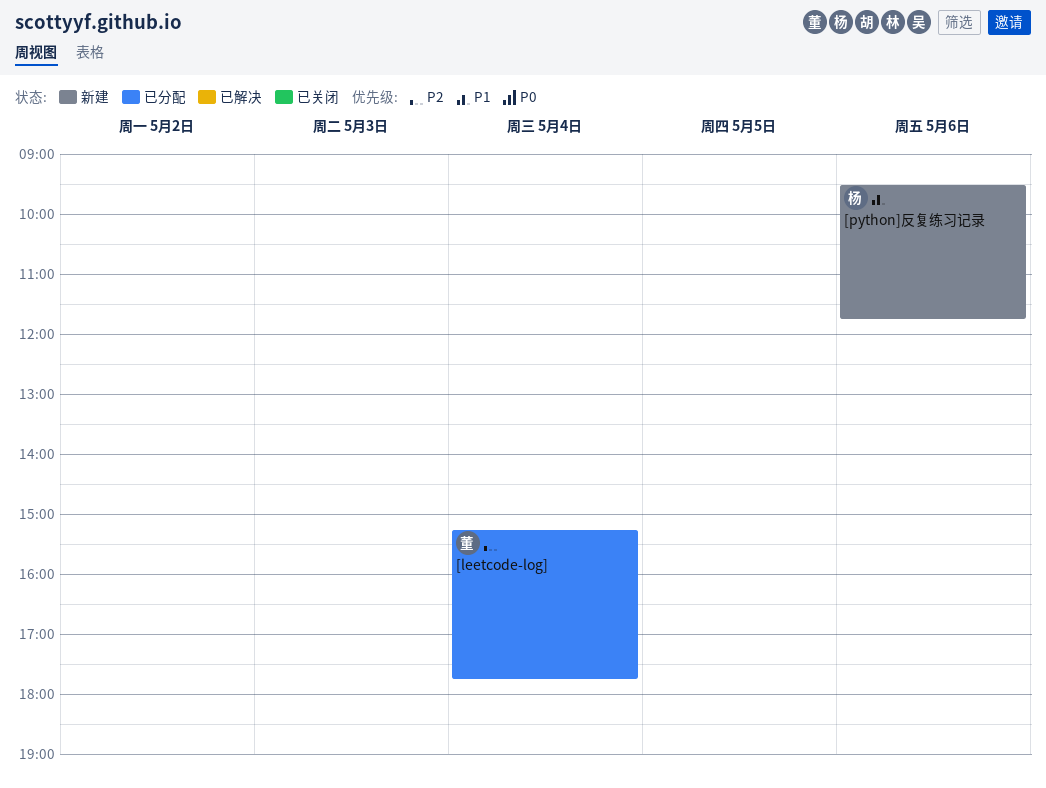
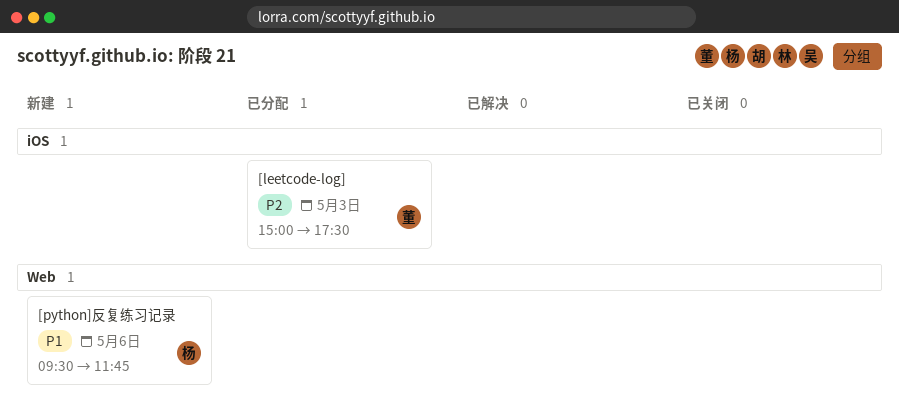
[leetcode-log], day: May 4 -> May 3
[leetcode-log], begins: 15:15 -> 15:00
[leetcode-log], ends: 17:45 -> 17:30

